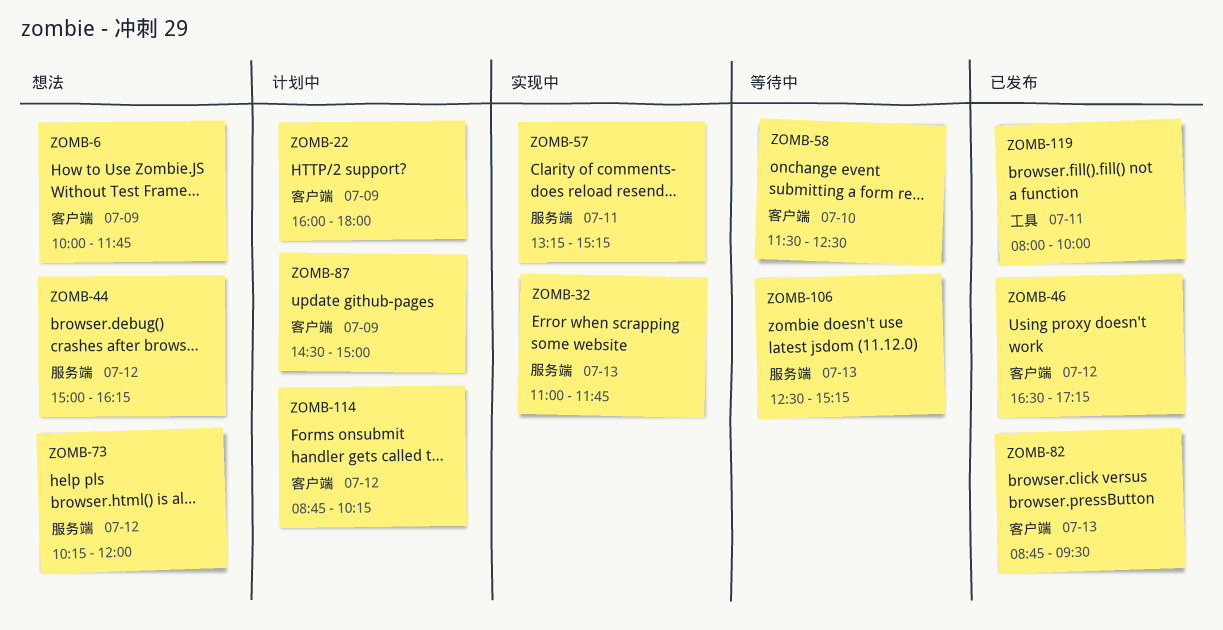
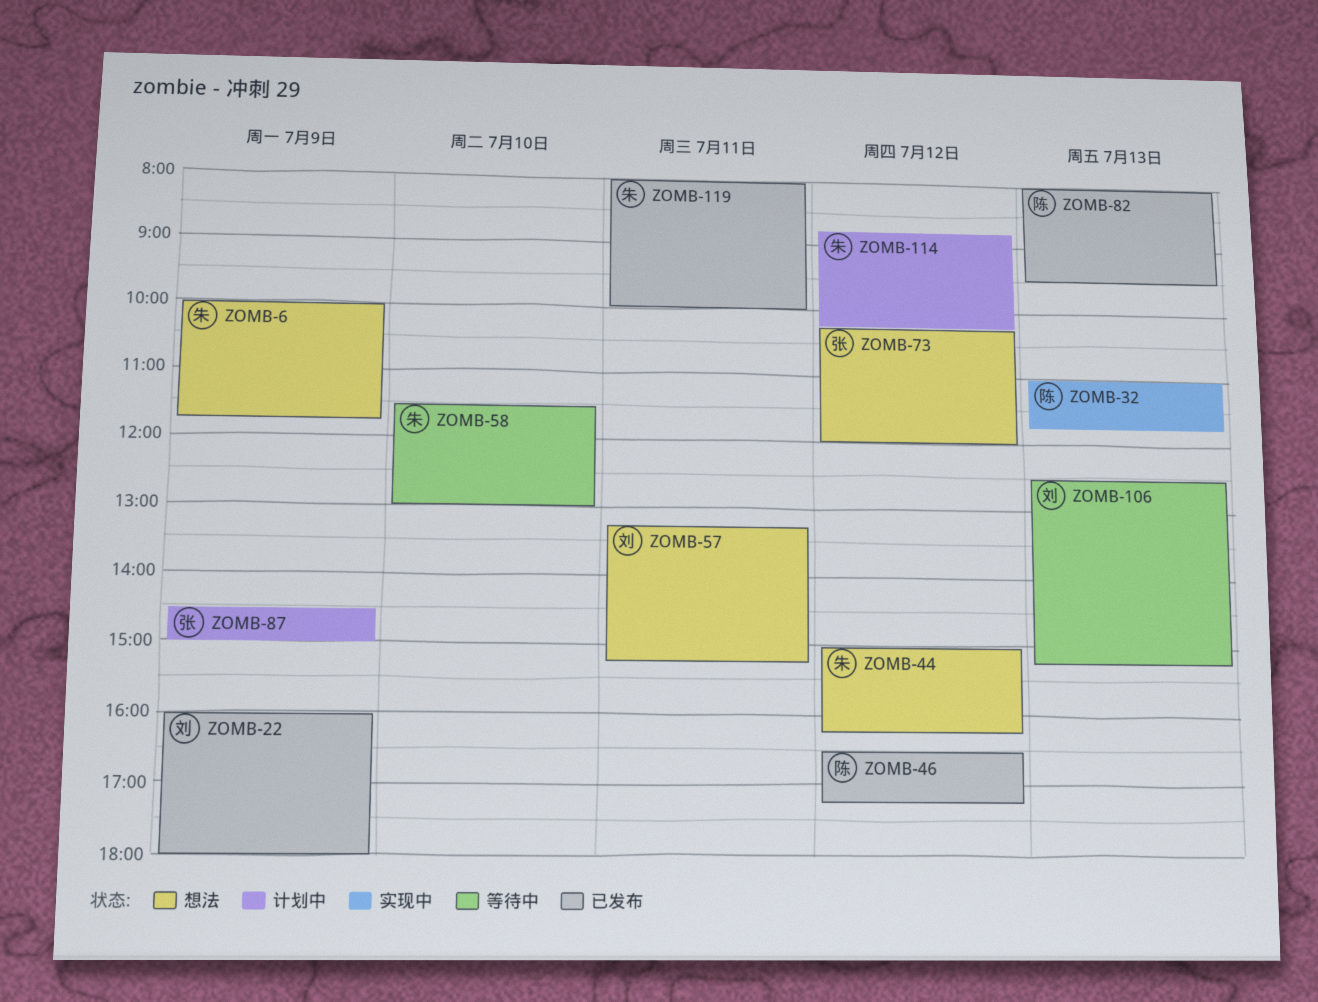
ZOMB-22, status: 计划中 -> 已发布
ZOMB-57, status: 实现中 -> 想法
ZOMB-58, ends: 12:30 -> 13:00
ZOMB-82, begins: 08:45 -> 08:00

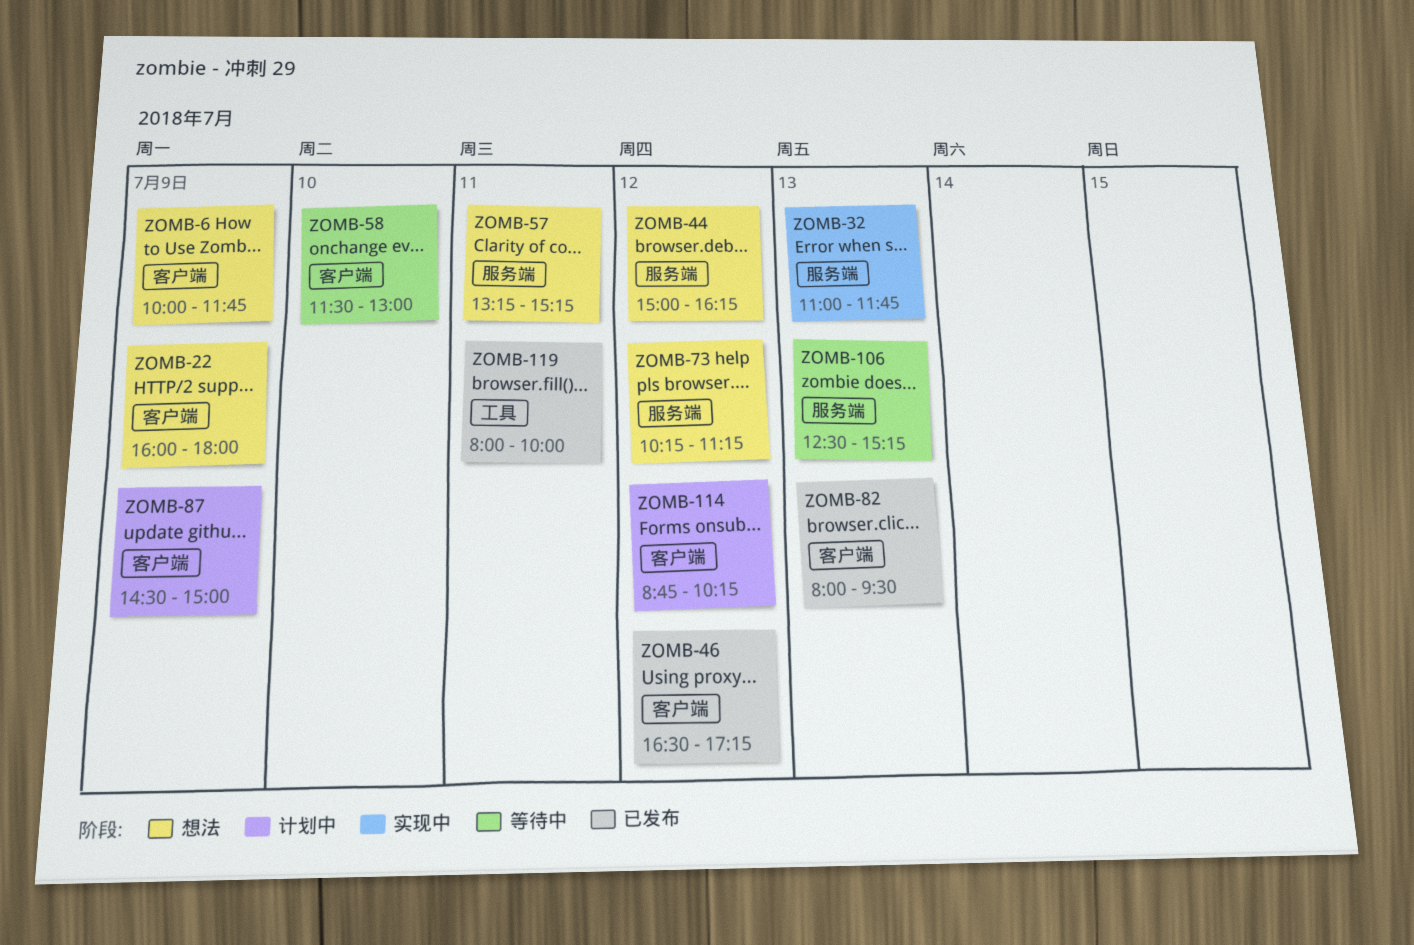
ZOMB-22, status: 已发布 -> 想法
ZOMB-73, ends: 12:00 -> 11:15

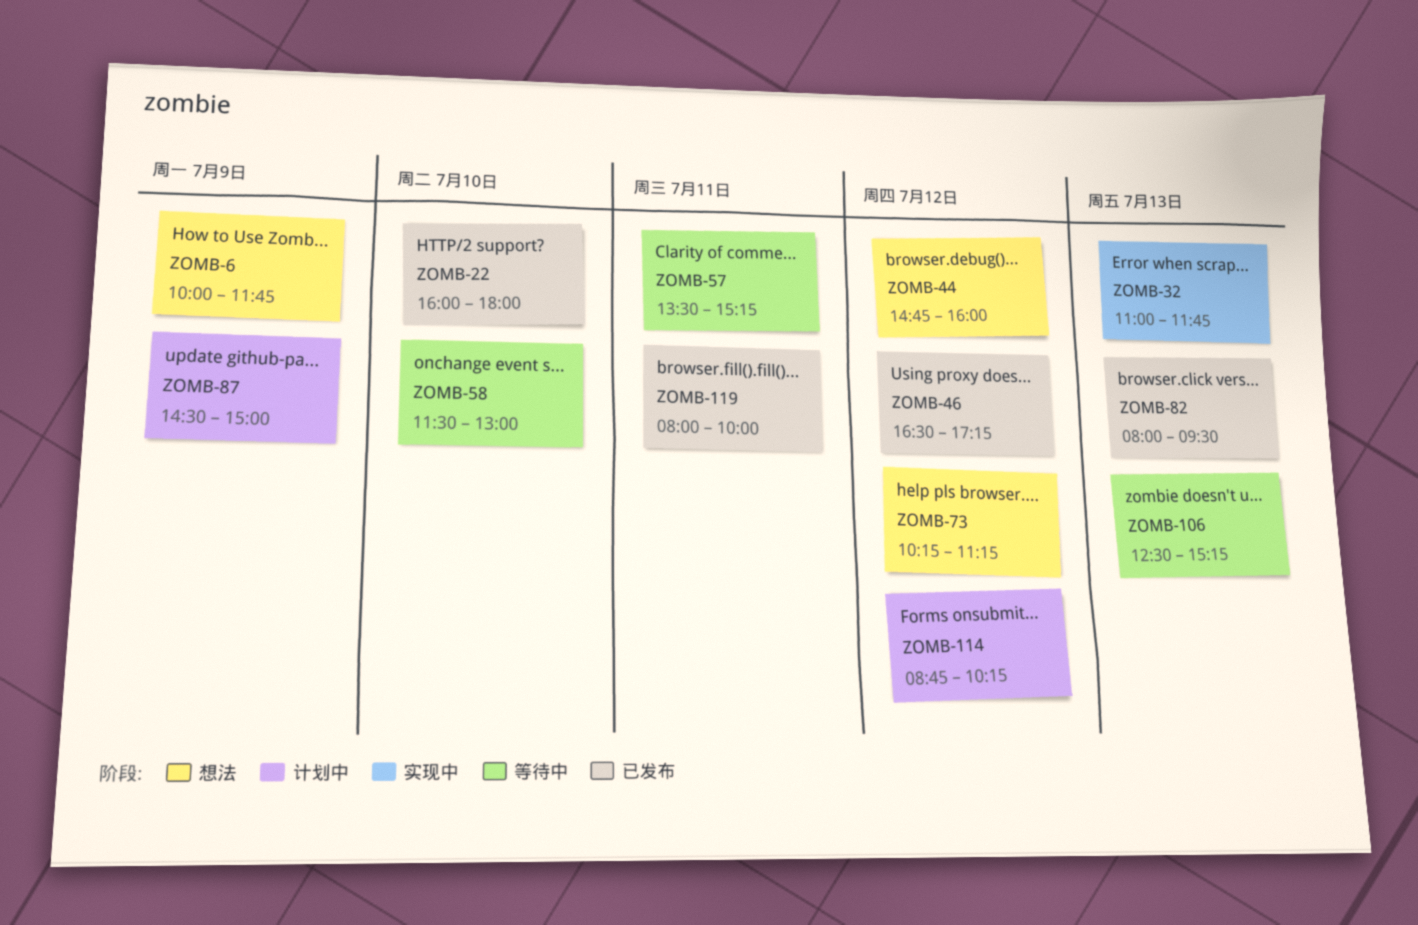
ZOMB-22, status: 想法 -> 已发布
ZOMB-22, day: Jul 9 -> Jul 10
ZOMB-44, begins: 15:00 -> 14:45
ZOMB-44, ends: 16:15 -> 16:00
ZOMB-57, status: 想法 -> 等待中
ZOMB-57, begins: 13:15 -> 13:30

